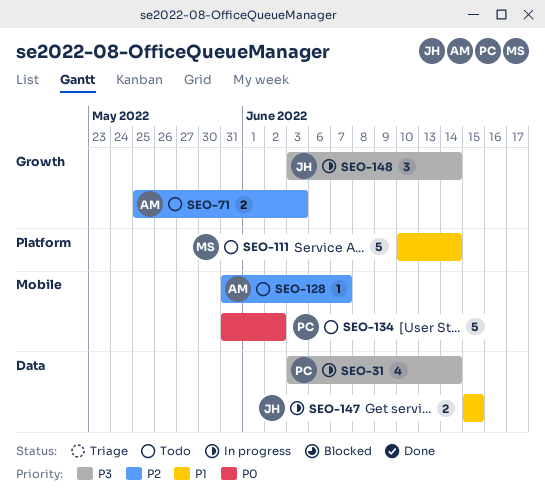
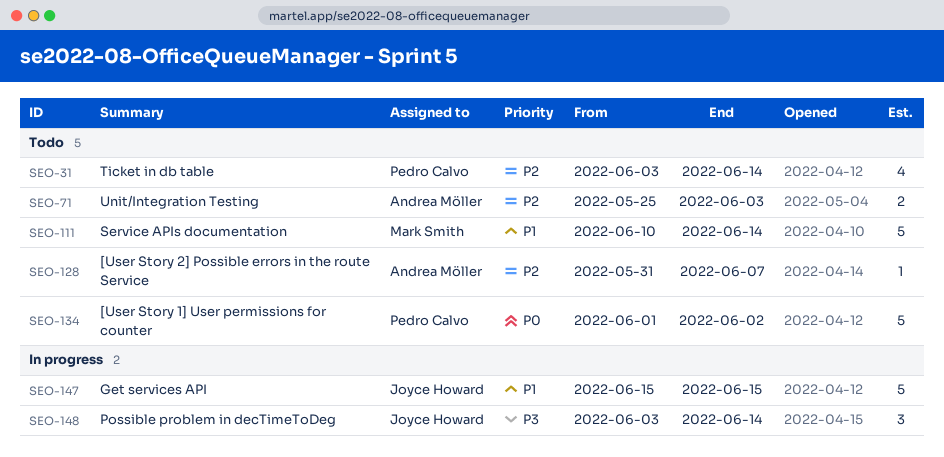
SEO-31, status: In progress -> Todo
SEO-31, priority: P3 -> P2
SEO-134, start: May 31 -> Jun 1
SEO-147, estimate: 2 -> 5

